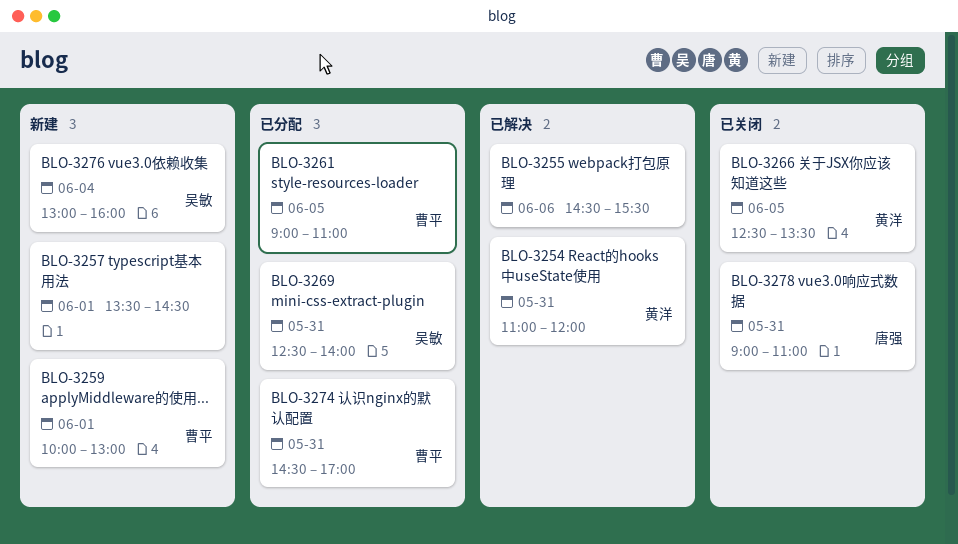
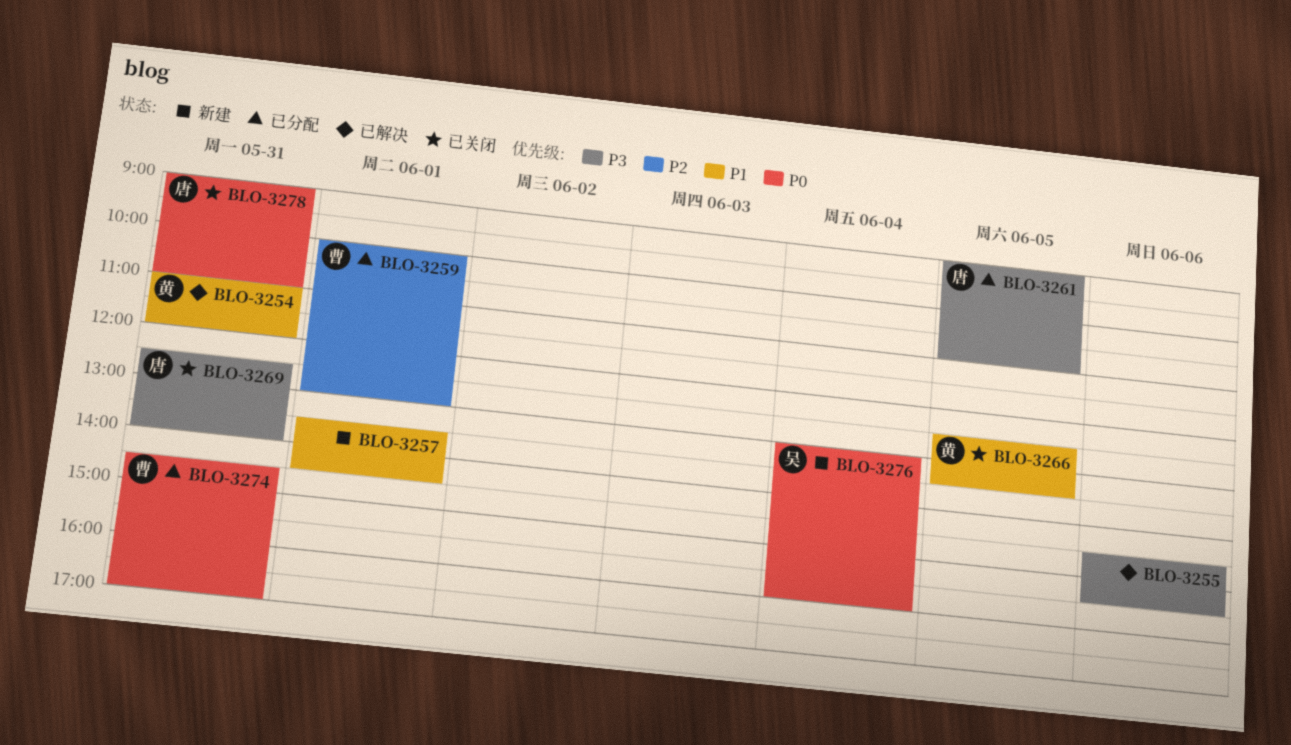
BLO-3259, status: 新建 -> 已分配
BLO-3261, owner: 曹平 -> 唐强
BLO-3269, status: 已分配 -> 已关闭
BLO-3269, owner: 吴敏 -> 唐强

